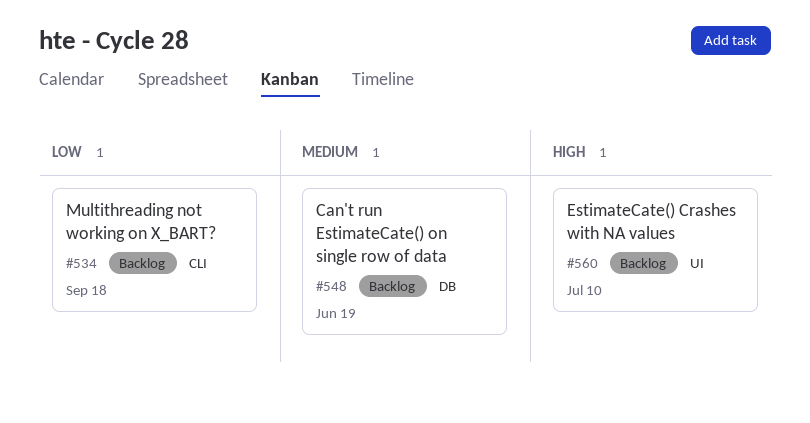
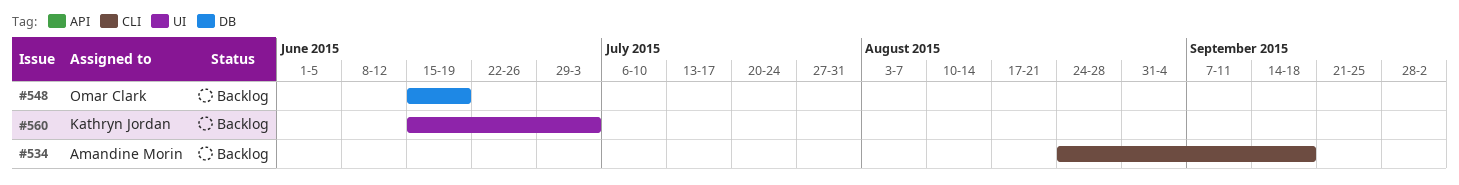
#560, due: Jul 10 -> Jul 3

